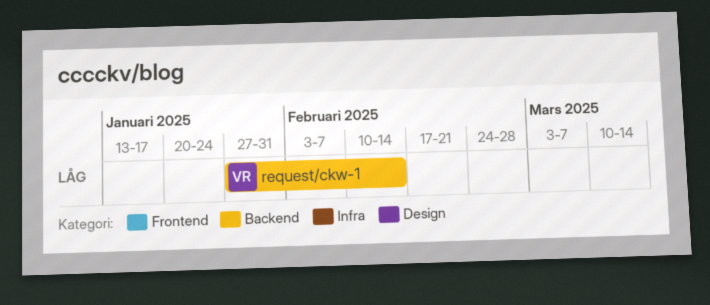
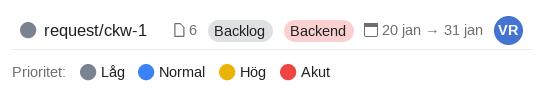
request/ckw-1, start: Jan 27 -> Jan 20
request/ckw-1, due: Feb 14 -> Jan 31

